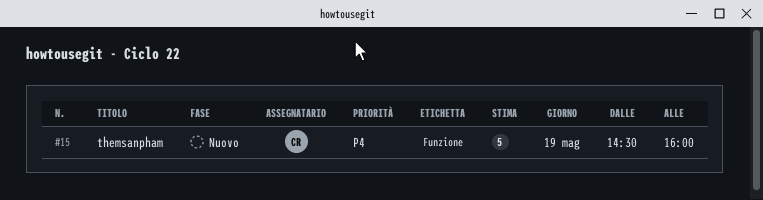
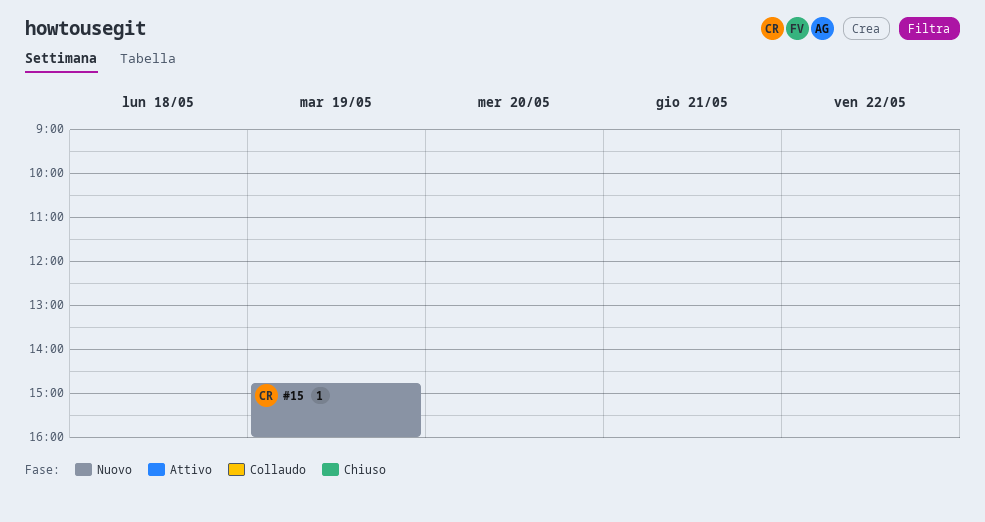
#15, estimate: 5 -> 1
#15, begins: 14:30 -> 14:45

